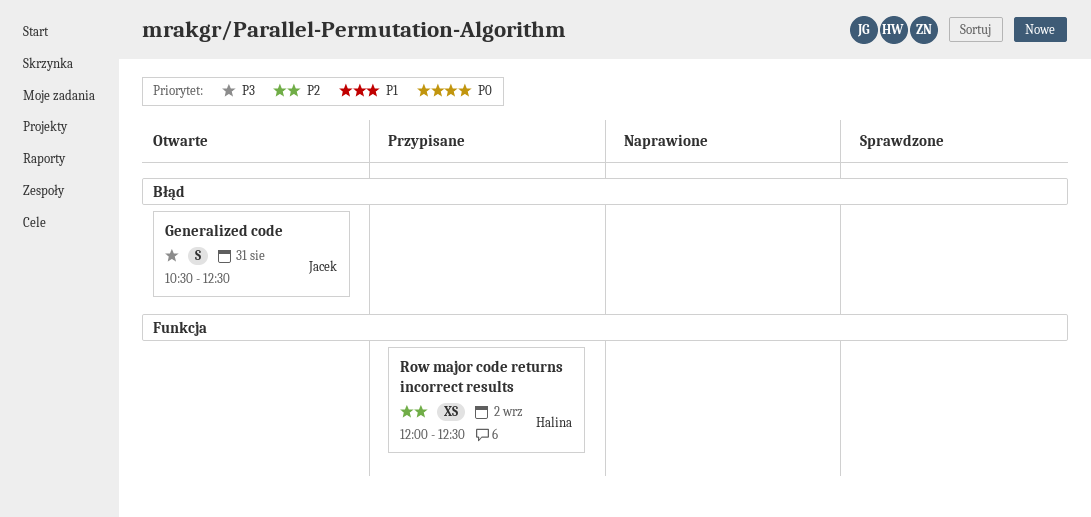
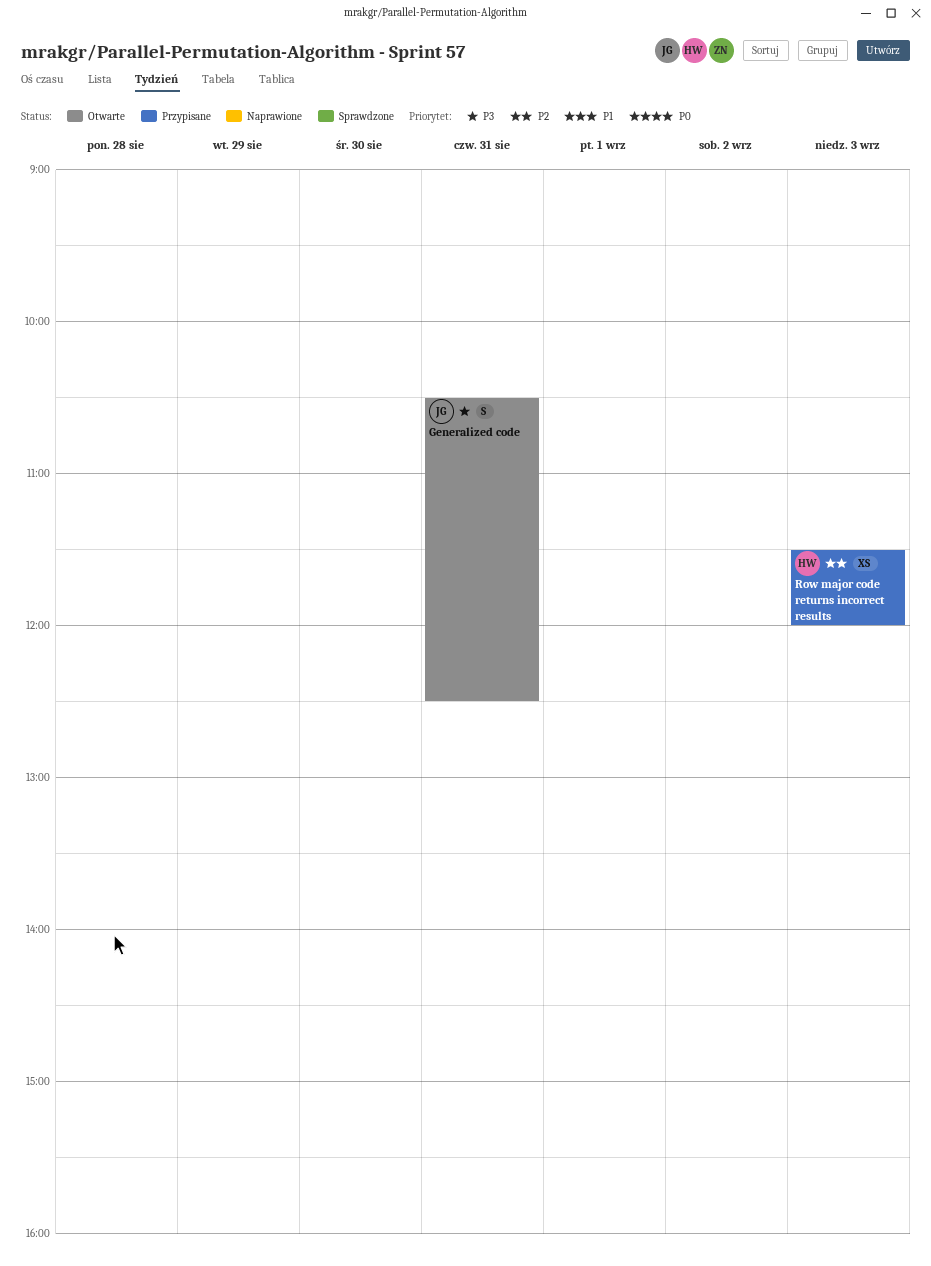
Row major code returns incorrect results, day: Sep 2 -> Sep 3
Row major code returns incorrect results, begins: 12:00 -> 11:30
Row major code returns incorrect results, ends: 12:30 -> 12:00

